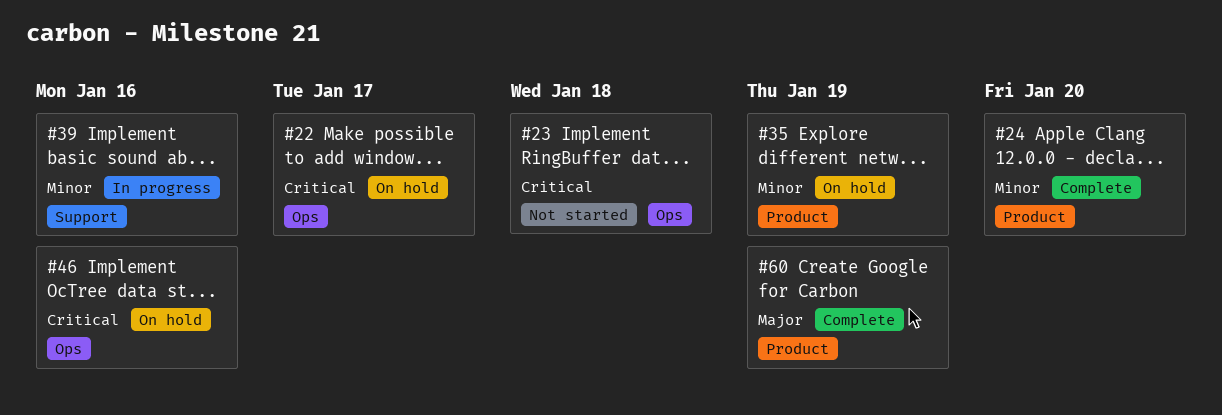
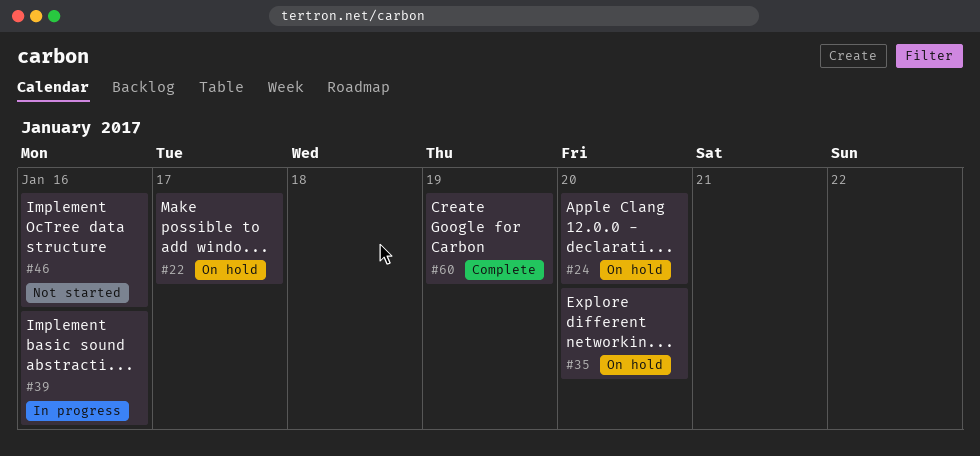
#23: present -> none
#24, status: Complete -> On hold
#35, due: Jan 19 -> Jan 20
#46, status: On hold -> Not started

